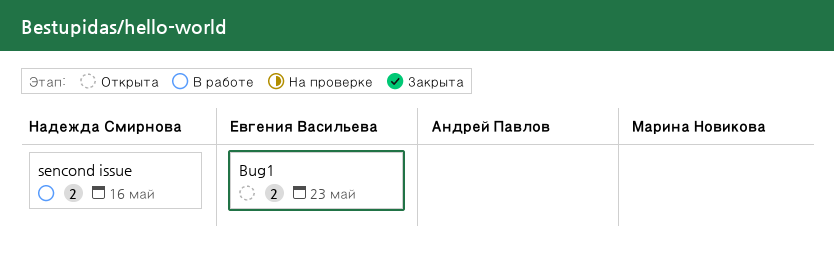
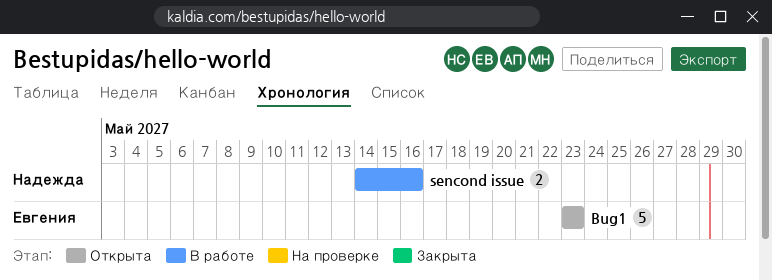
Bug1, estimate: 2 -> 5

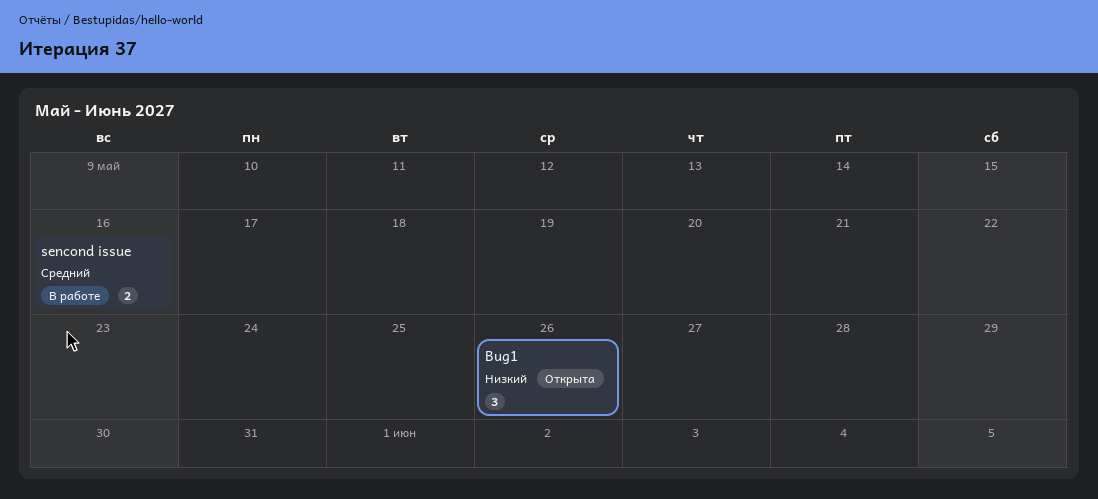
Bug1, estimate: 5 -> 3
Bug1, due: May 23 -> May 26

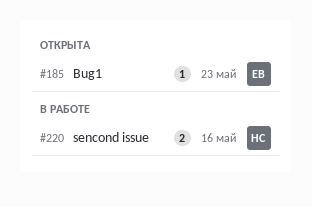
Bug1, estimate: 3 -> 1
Bug1, due: May 26 -> May 23

